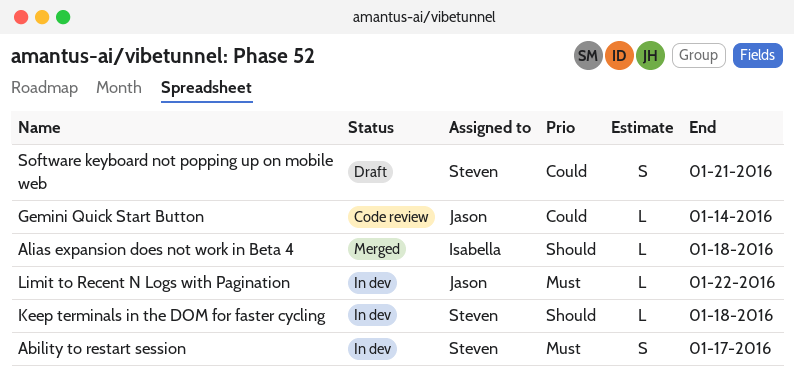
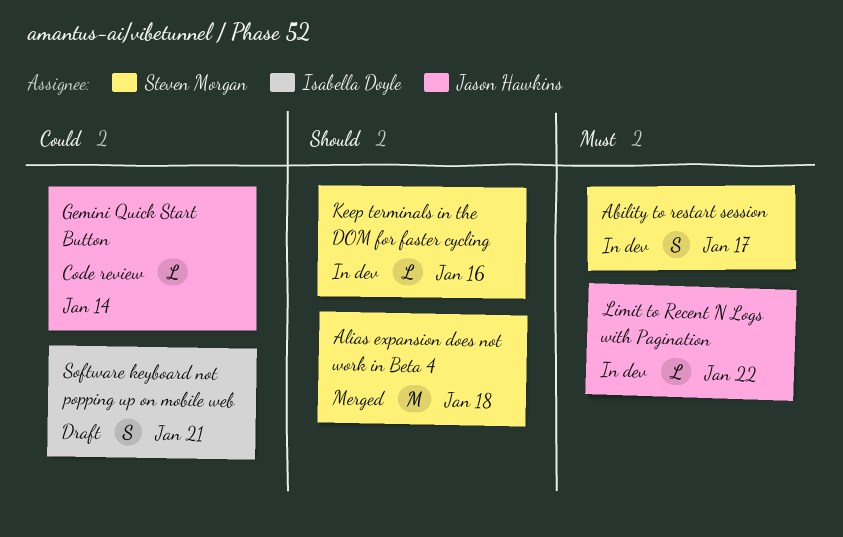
Alias expansion does not work in Beta 4, owner: Isabella Doyle -> Steven Morgan
Alias expansion does not work in Beta 4, estimate: L -> M
Keep terminals in the DOM for faster cycling, due: Jan 18 -> Jan 16
Software keyboard not popping up on mobile web, owner: Steven Morgan -> Isabella Doyle

